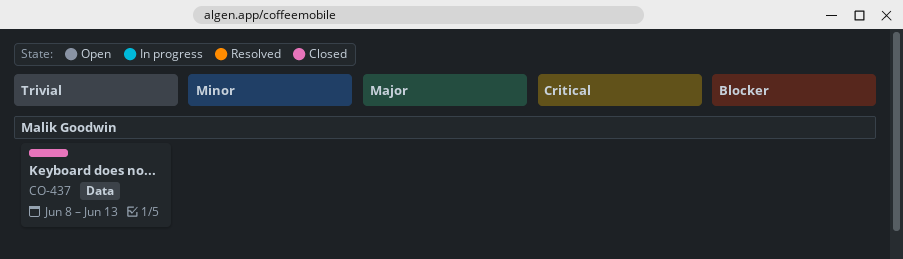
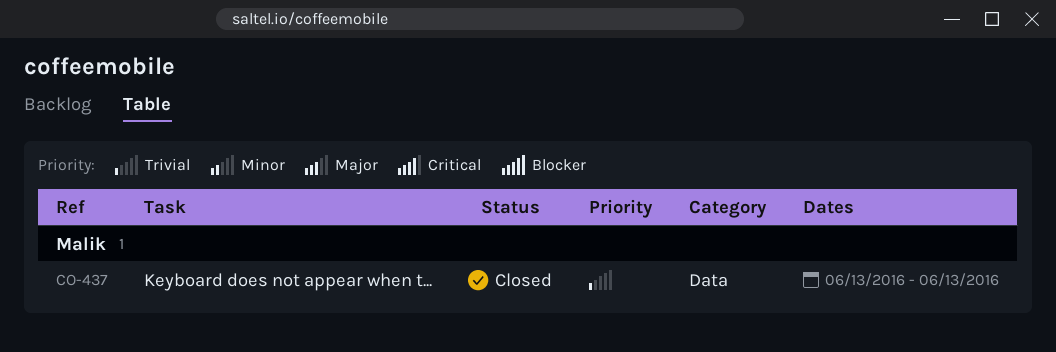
CO-437, start: Jun 8 -> Jun 13

